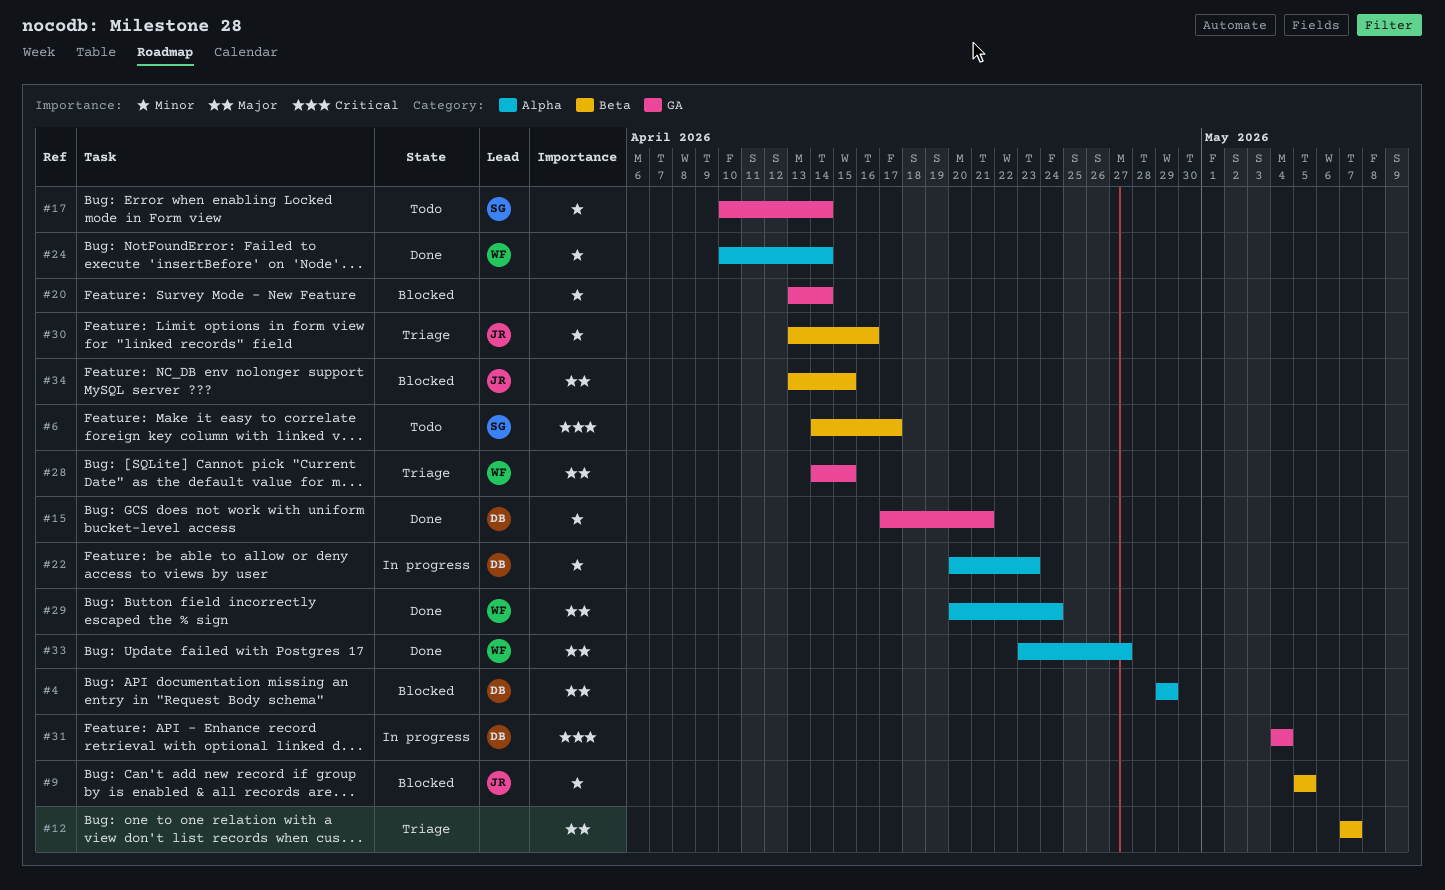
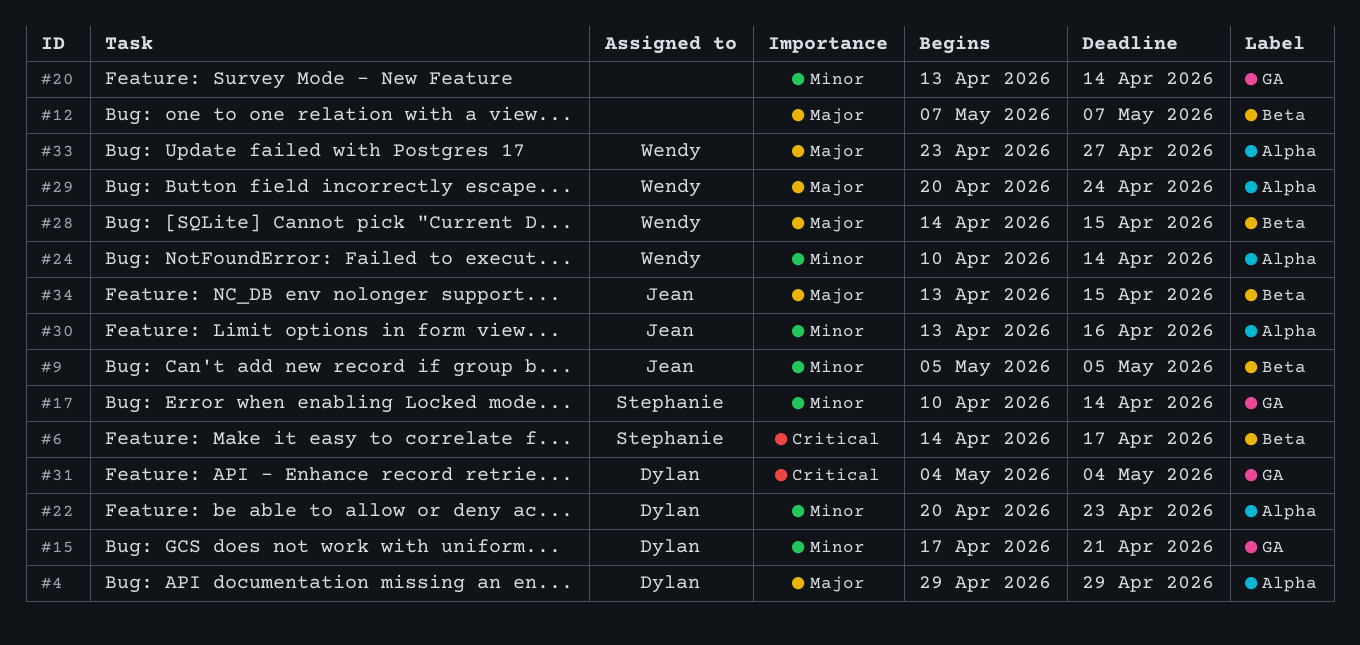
#28, label: GA -> Beta
#30, label: Beta -> Alpha

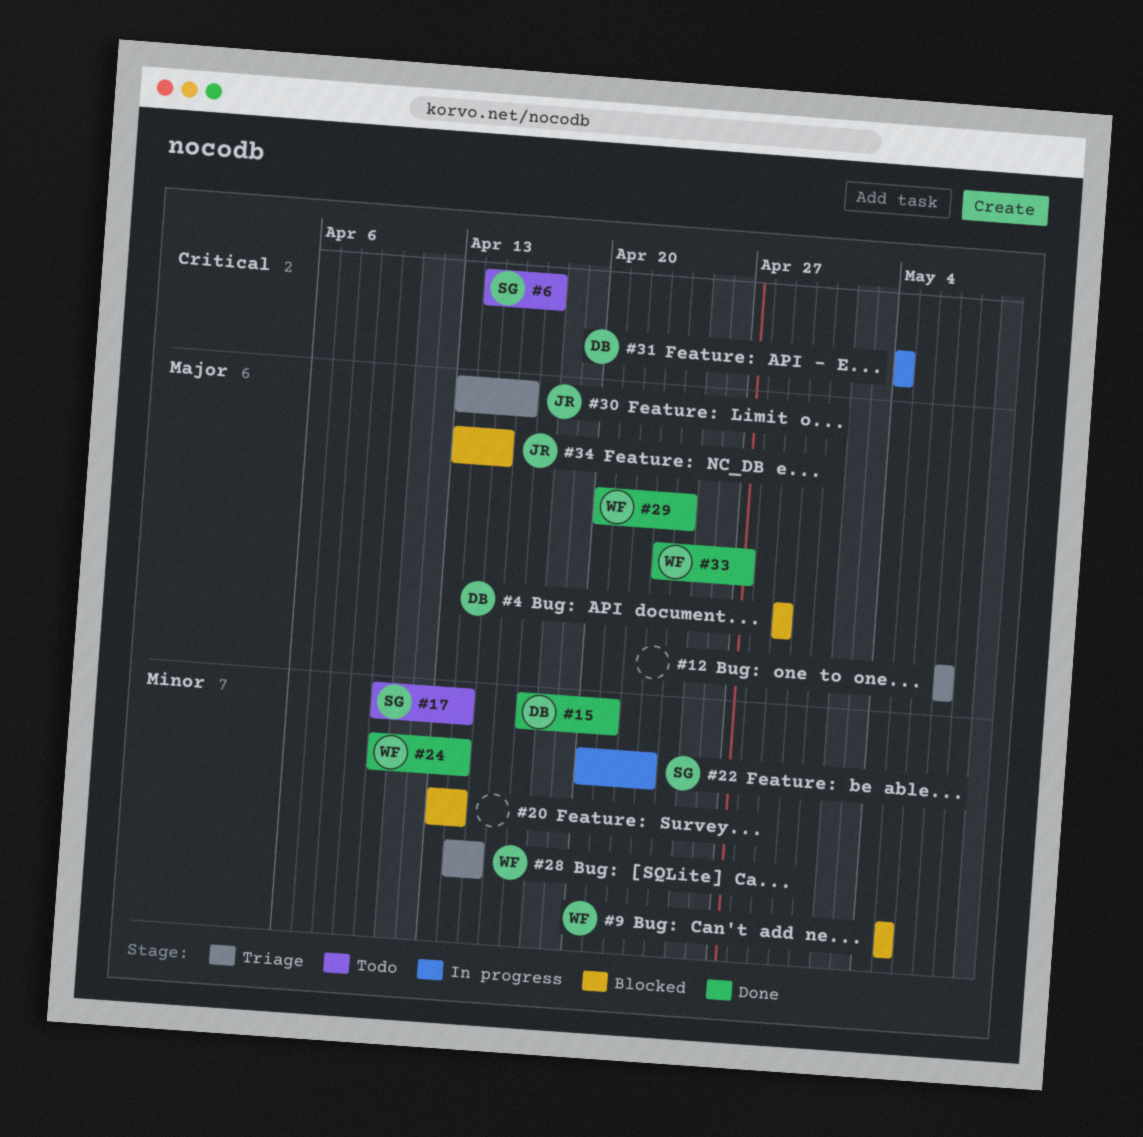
#9, owner: Jean -> Wendy
#22, owner: Dylan -> Stephanie
#28, priority: Major -> Minor
#30, priority: Minor -> Major

